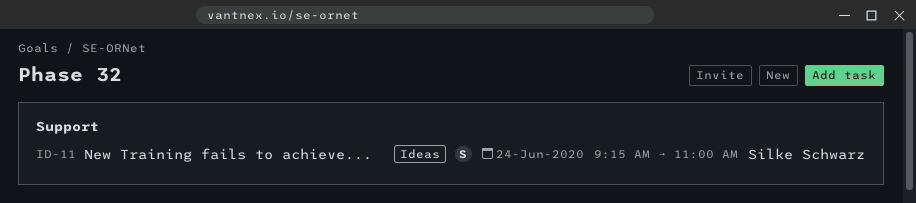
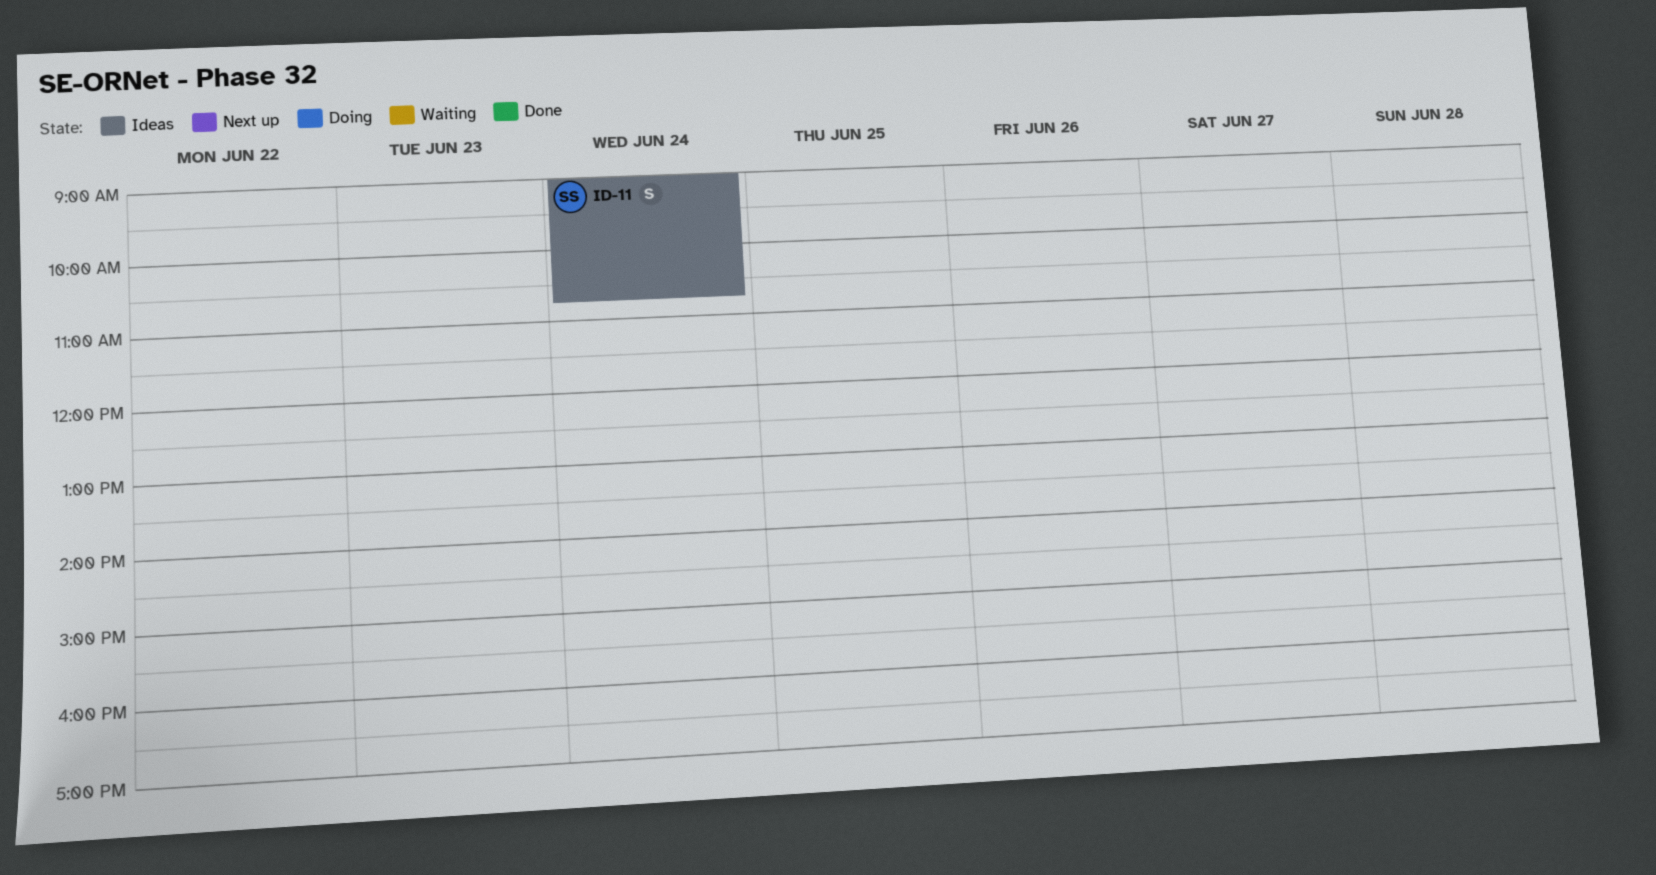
ID-11, begins: 09:15 -> 09:00
ID-11, ends: 11:00 -> 10:45

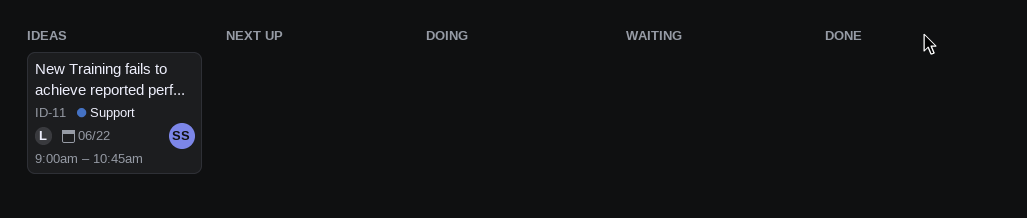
ID-11, estimate: S -> L
ID-11, day: Jun 24 -> Jun 22

